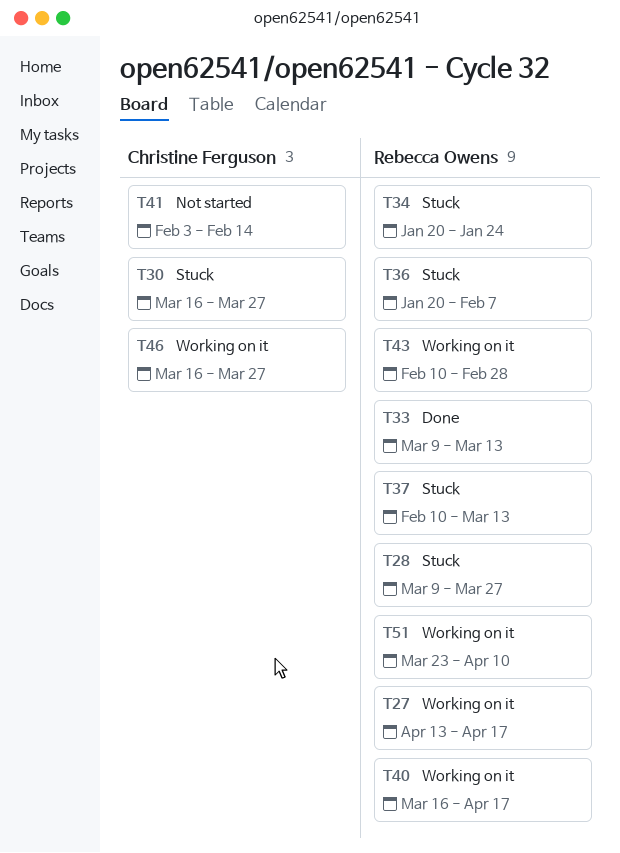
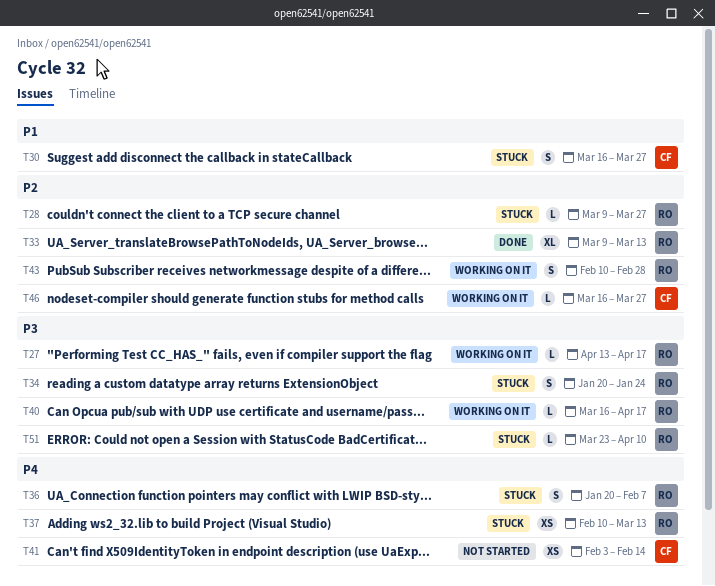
T51, status: Working on it -> Stuck

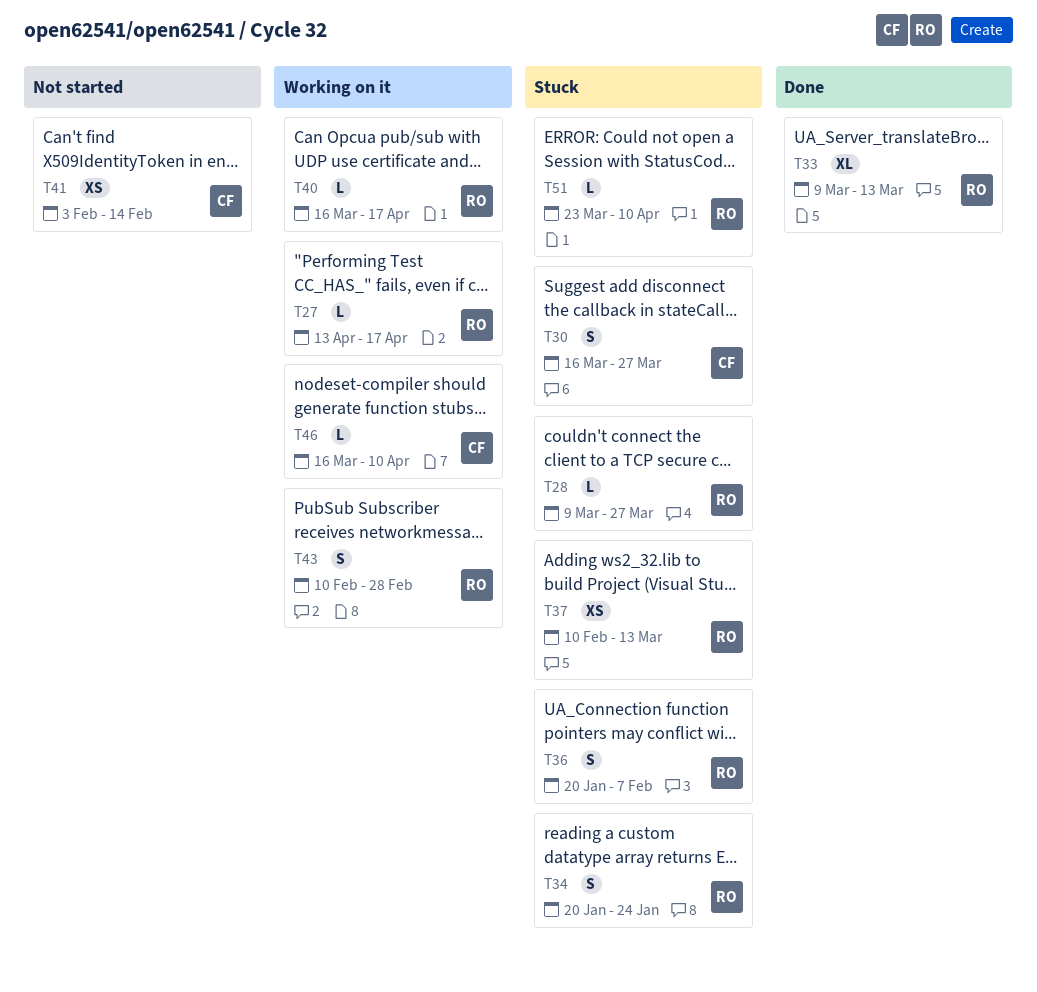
T46, due: Mar 27 -> Apr 10

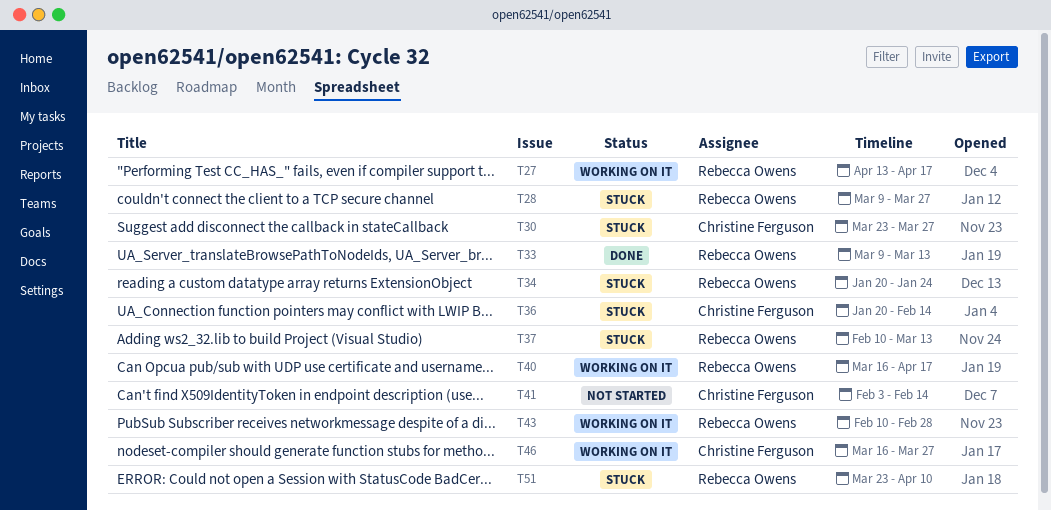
T30, start: Mar 16 -> Mar 23
T36, owner: Rebecca Owens -> Christine Ferguson
T36, due: Feb 7 -> Feb 14
T46, due: Apr 10 -> Mar 27

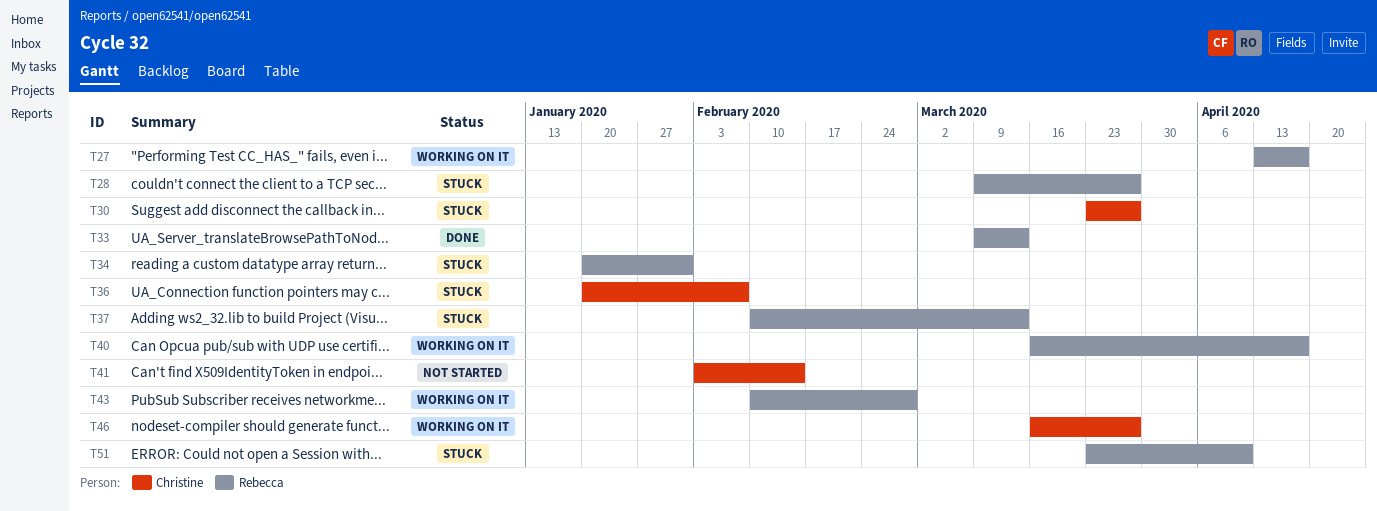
T34, due: Jan 24 -> Jan 31
T36, due: Feb 14 -> Feb 7

